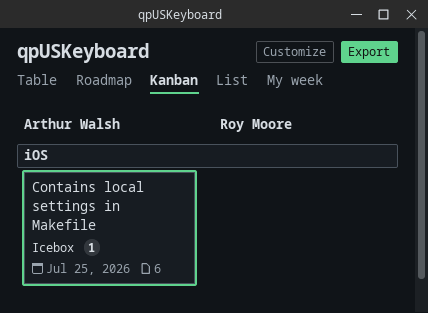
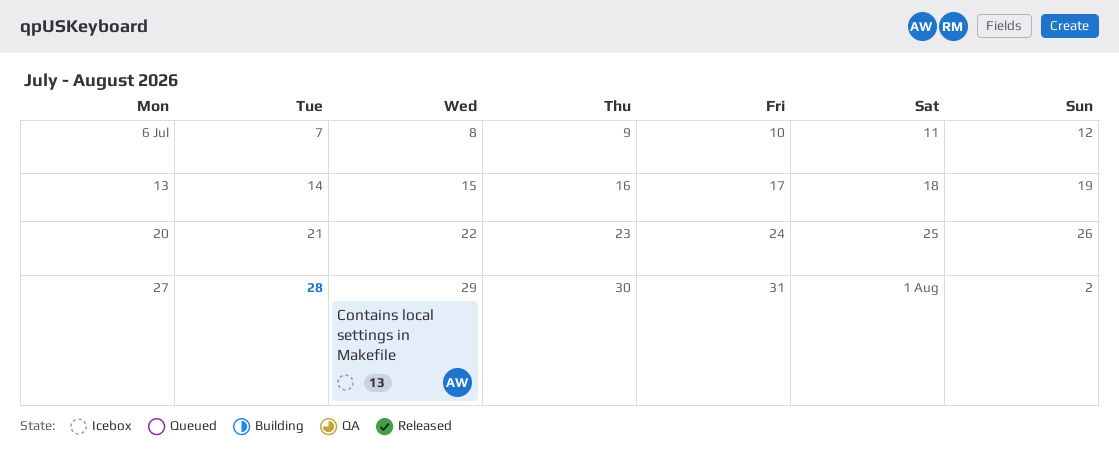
Contains local settings in Makefile, estimate: 1 -> 13
Contains local settings in Makefile, due: Jul 25 -> Jul 29

